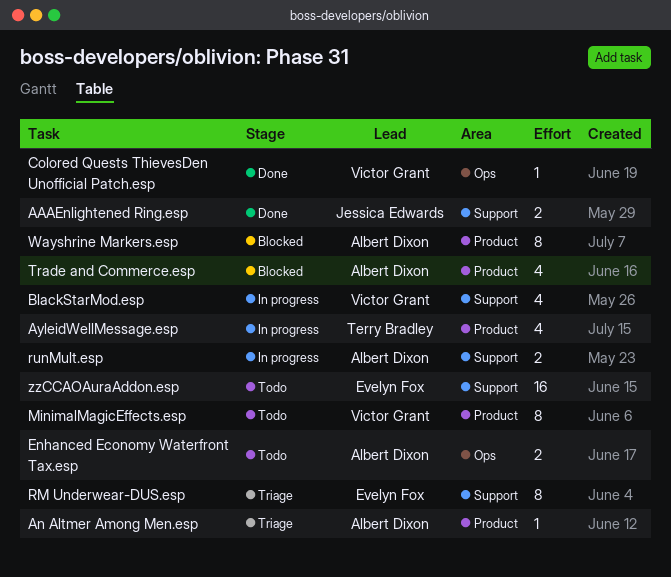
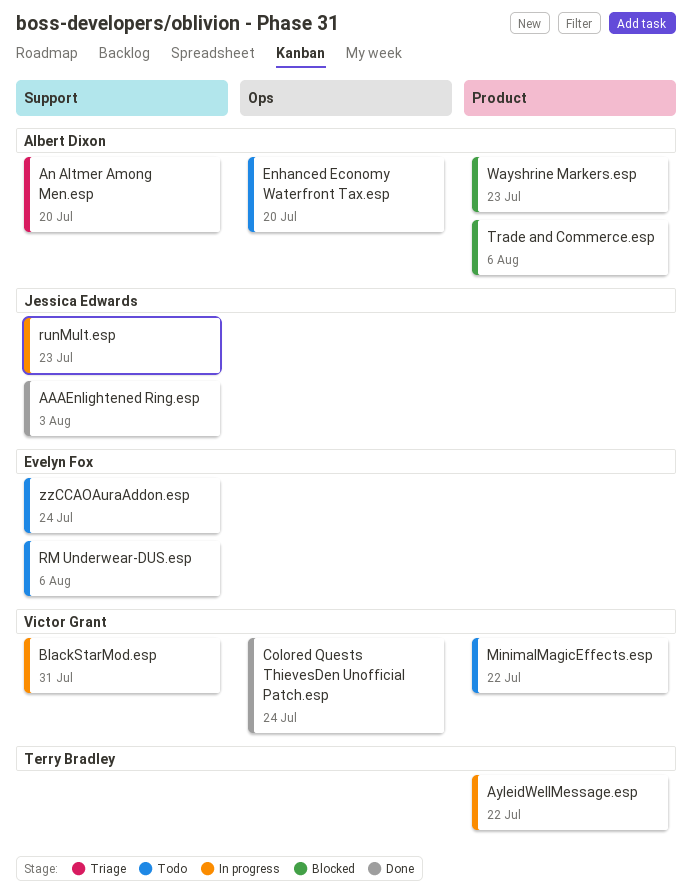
An Altmer Among Men.esp, label: Product -> Support
RM Underwear-DUS.esp, status: Triage -> Todo
runMult.esp, owner: Albert Dixon -> Jessica Edwards

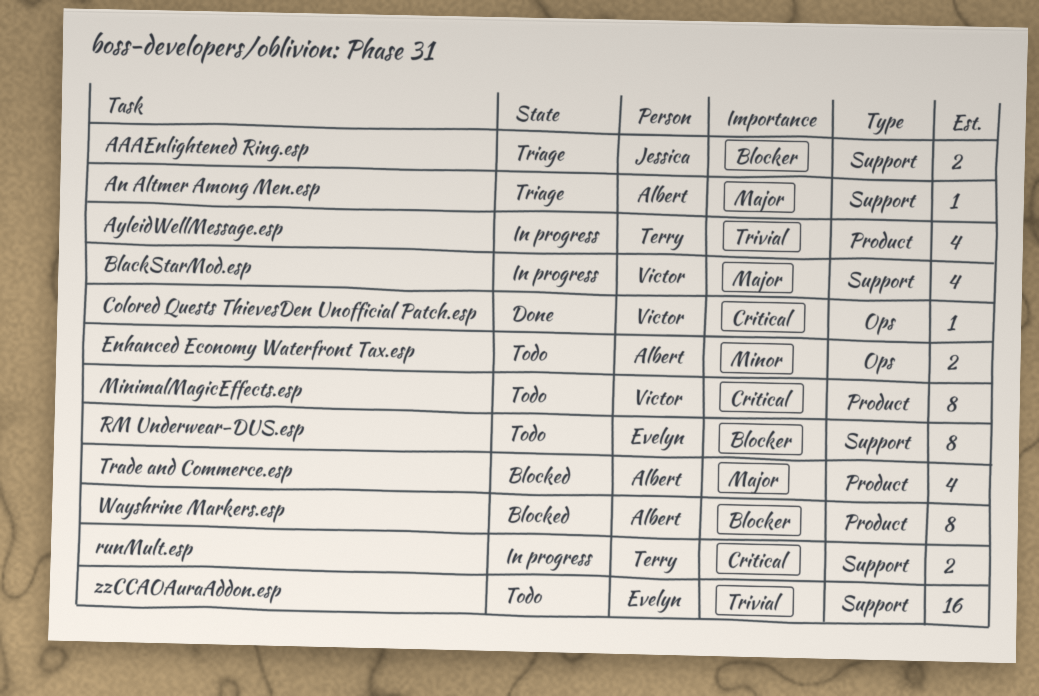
AAAEnlightened Ring.esp, status: Done -> Triage
runMult.esp, owner: Jessica Edwards -> Terry Bradley

